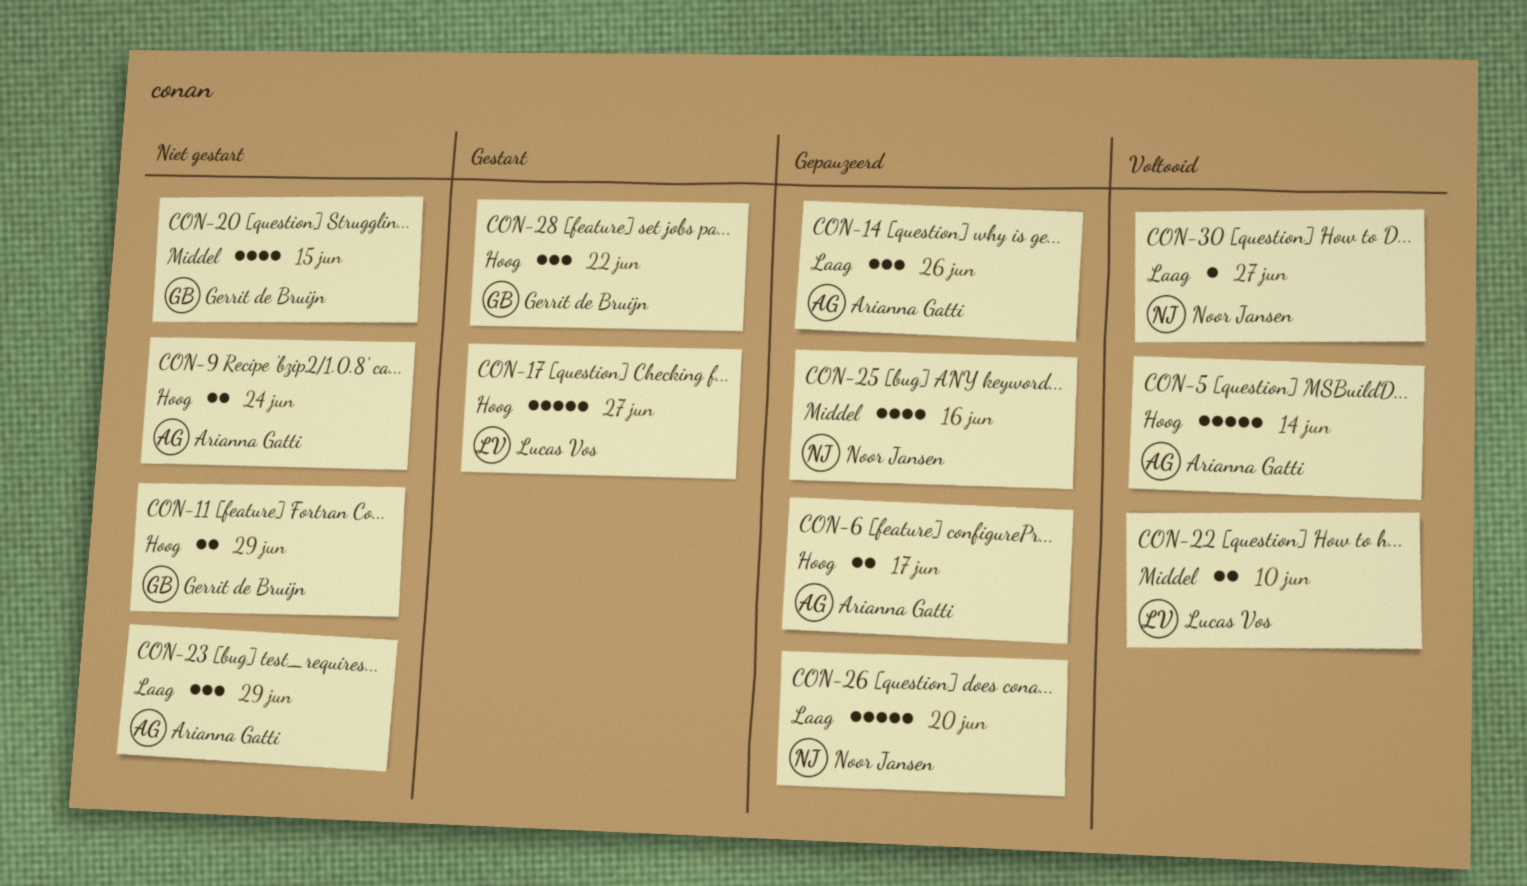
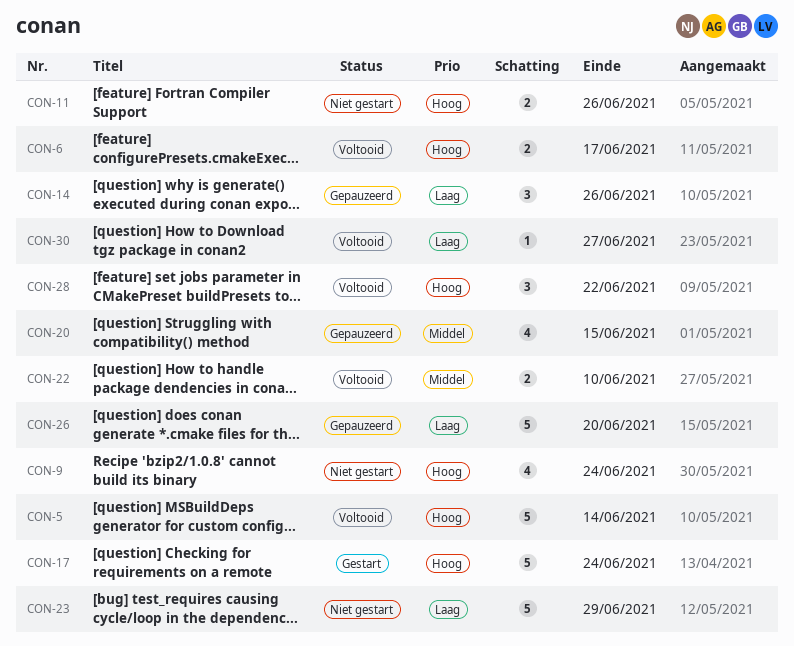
CON-6, status: Gepauzeerd -> Voltooid
CON-9, estimate: 2 -> 4
CON-11, due: Jun 29 -> Jun 26
CON-17, due: Jun 27 -> Jun 24
CON-20, status: Niet gestart -> Gepauzeerd
CON-23, estimate: 3 -> 5
CON-25: present -> none
CON-28, status: Gestart -> Voltooid

